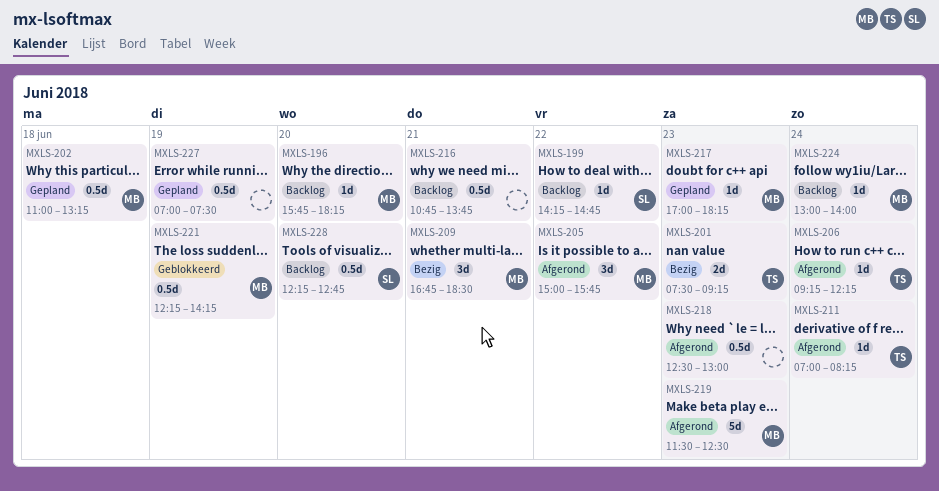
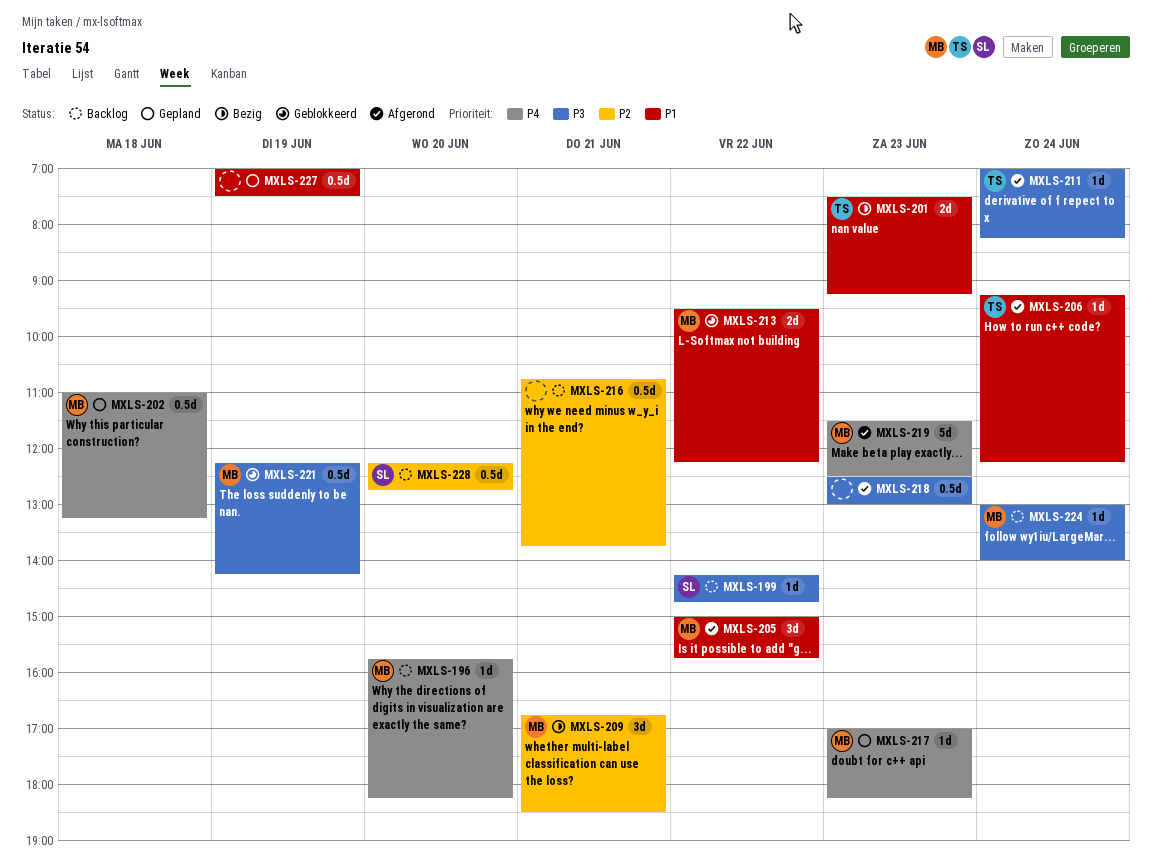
MXLS-213: none -> present

